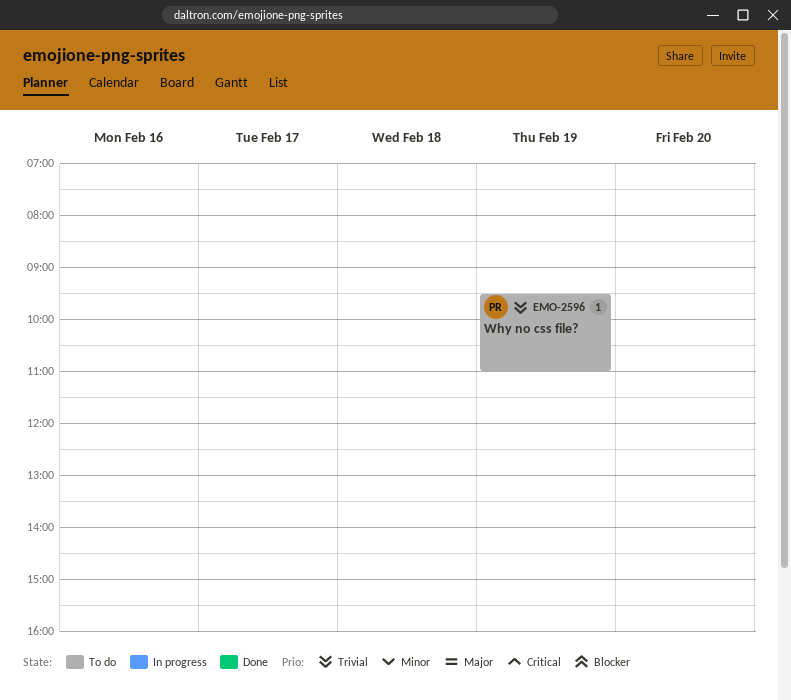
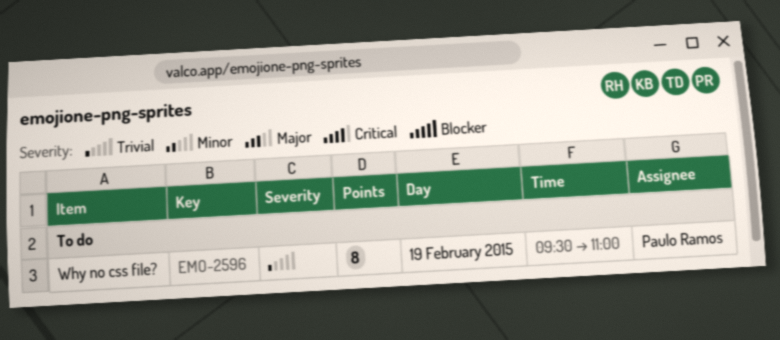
EMO-2596, estimate: 1 -> 8

